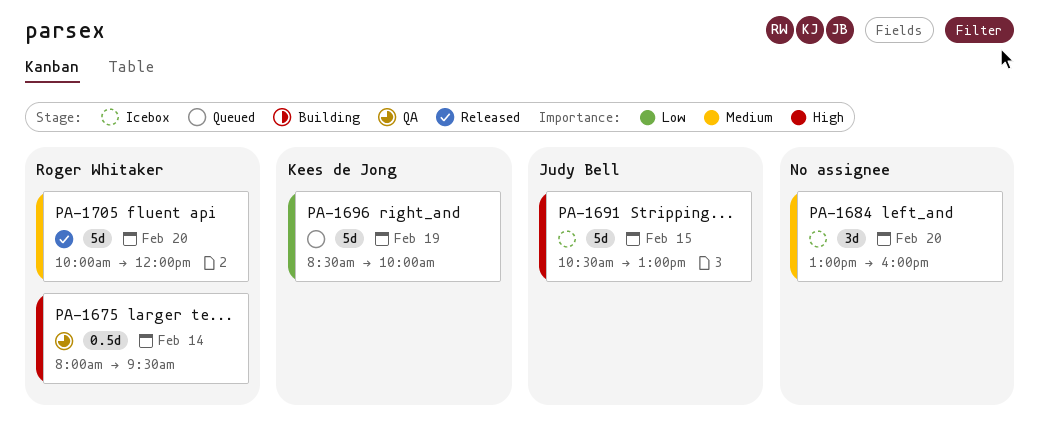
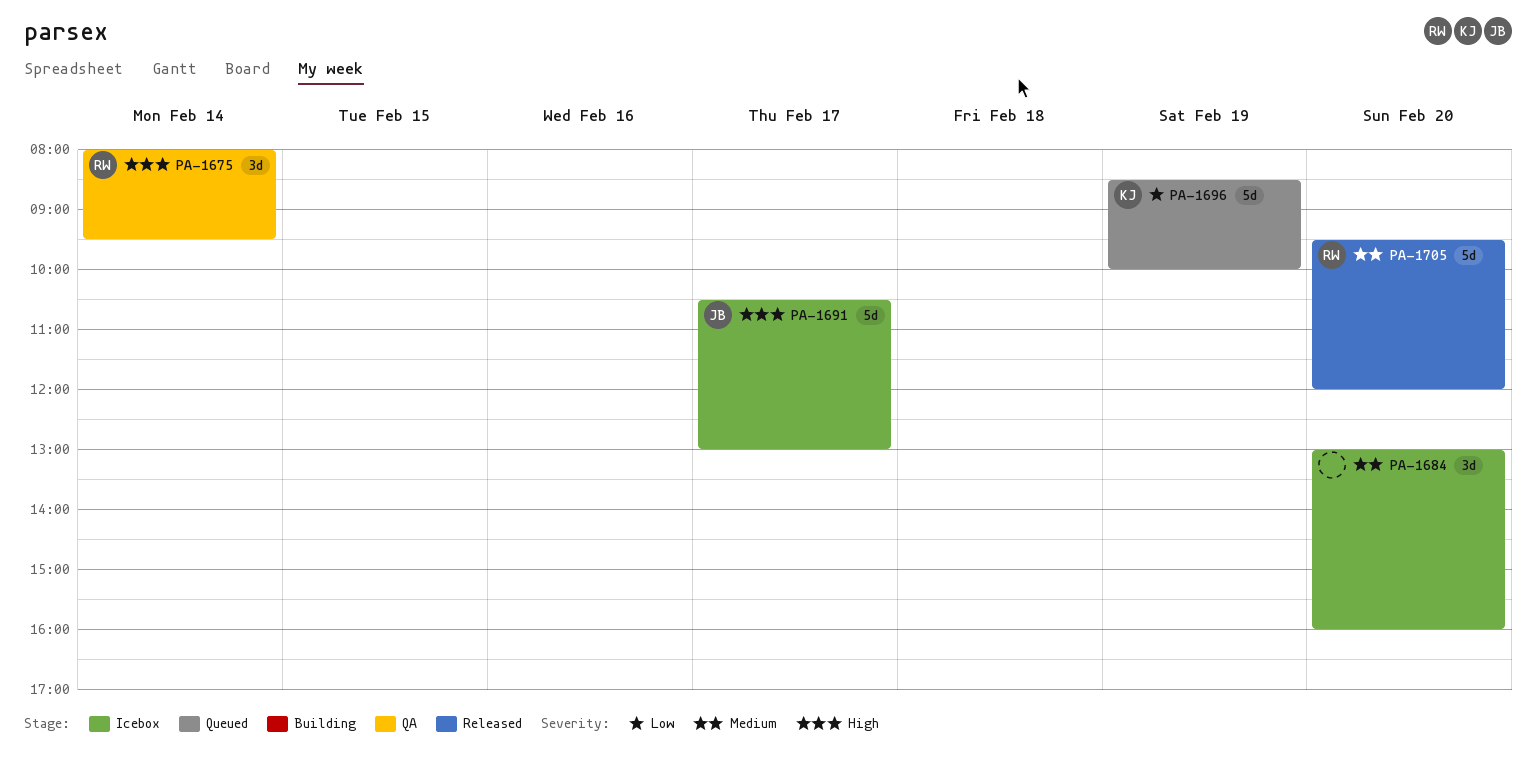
PA-1675, estimate: 0.5d -> 3d
PA-1691, day: Feb 15 -> Feb 17
PA-1705, begins: 10:00 -> 09:30

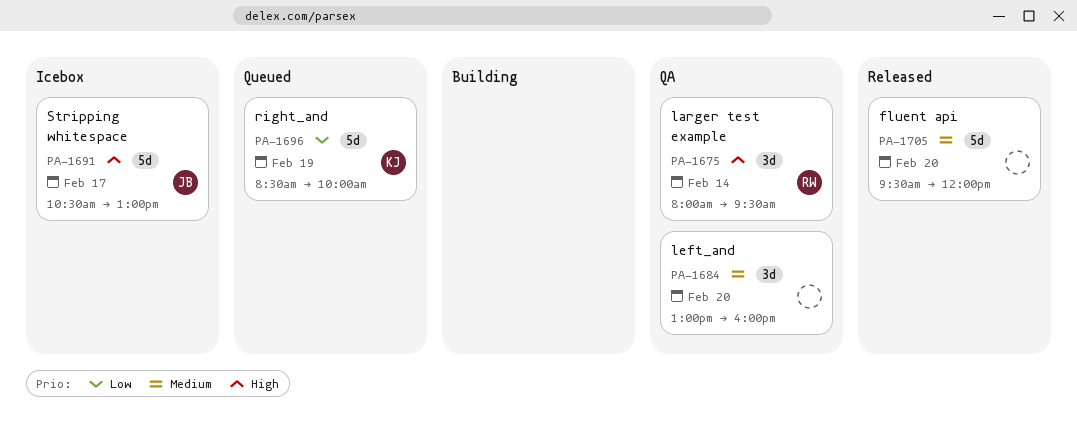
PA-1684, status: Icebox -> QA
PA-1705, owner: RW -> none

